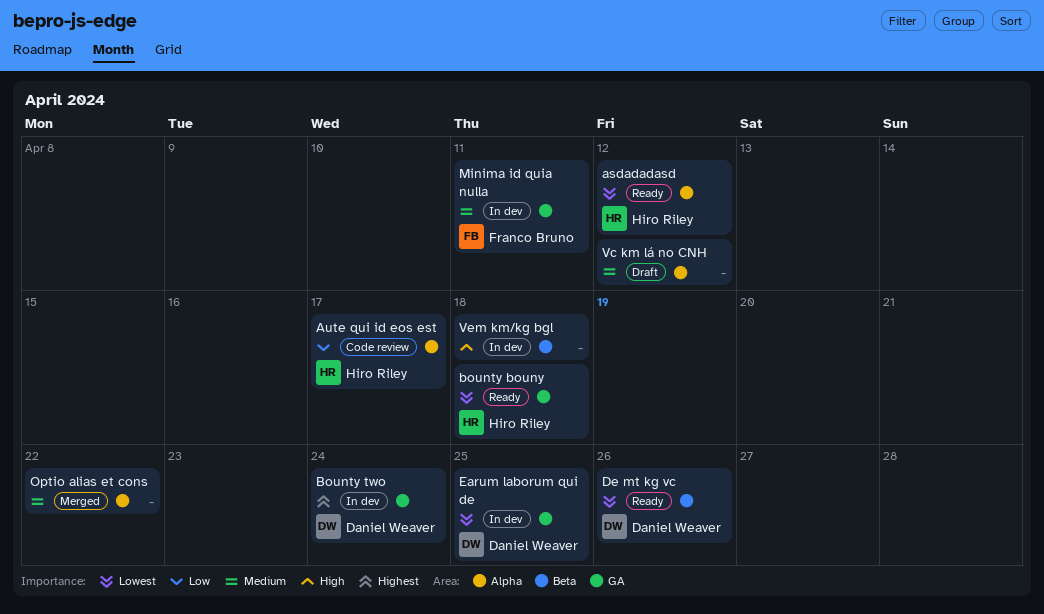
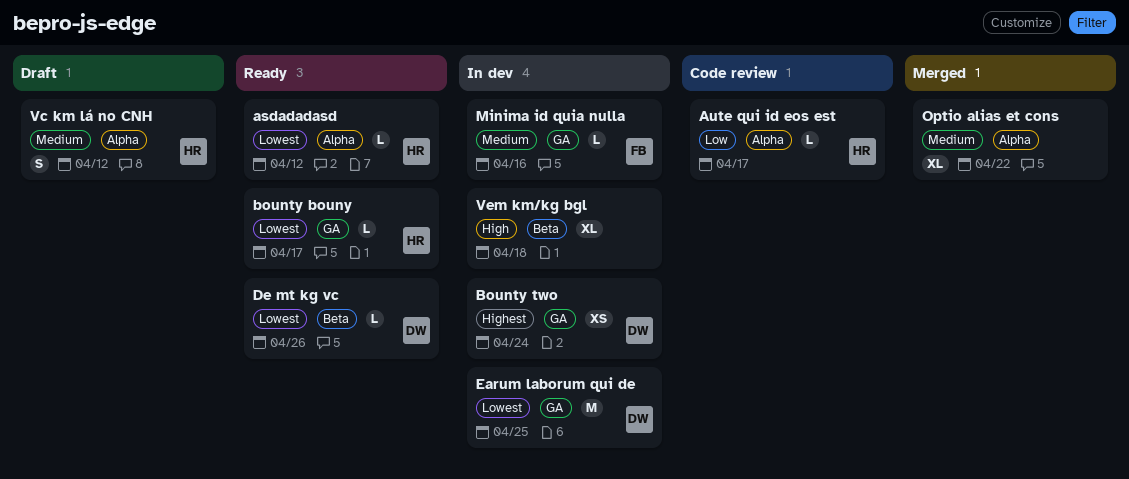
bounty bouny, due: Apr 18 -> Apr 17
Minima id quia nulla, due: Apr 11 -> Apr 16
Vc km lá no CNH, owner: none -> Hiro Riley

